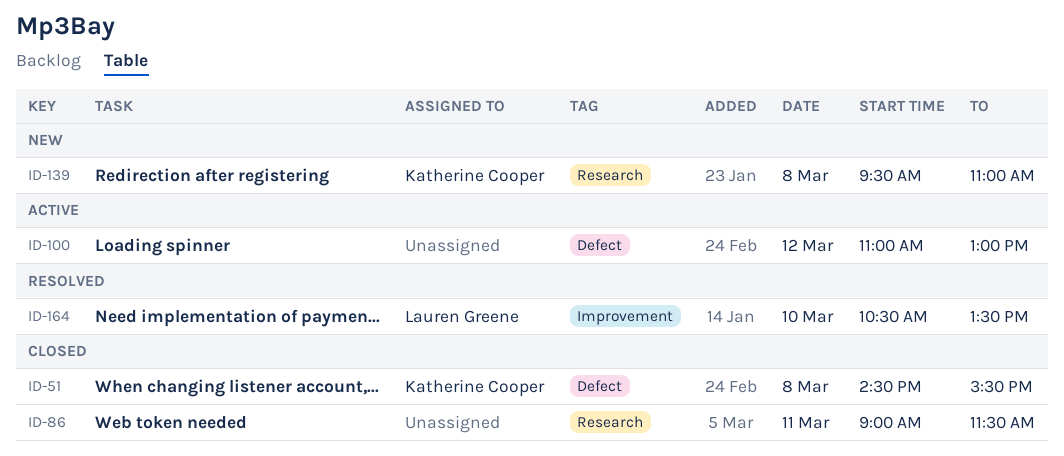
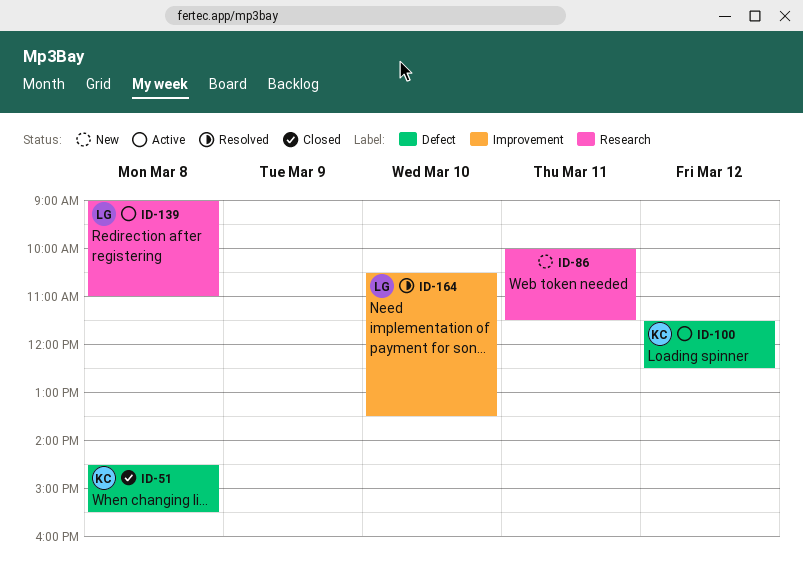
ID-86, status: Closed -> New
ID-86, begins: 09:00 -> 10:00
ID-100, owner: none -> Katherine Cooper
ID-100, begins: 11:00 -> 11:30
ID-100, ends: 13:00 -> 12:30
ID-139, status: New -> Active
ID-139, owner: Katherine Cooper -> Lauren Greene
ID-139, begins: 09:30 -> 09:00

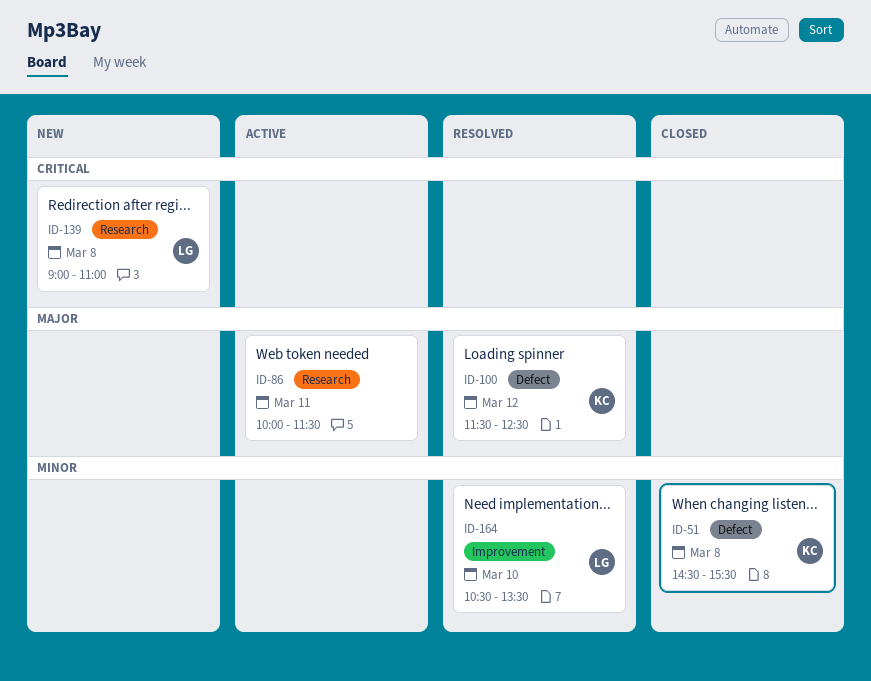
ID-86, status: New -> Active
ID-100, status: Active -> Resolved
ID-139, status: Active -> New

